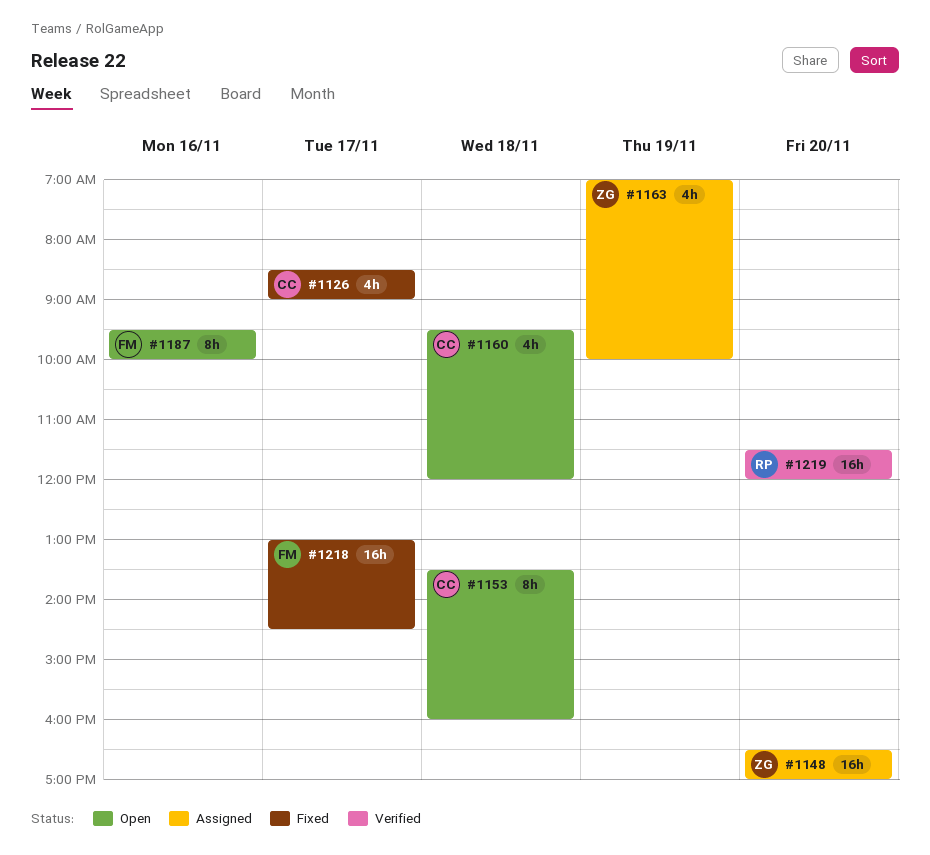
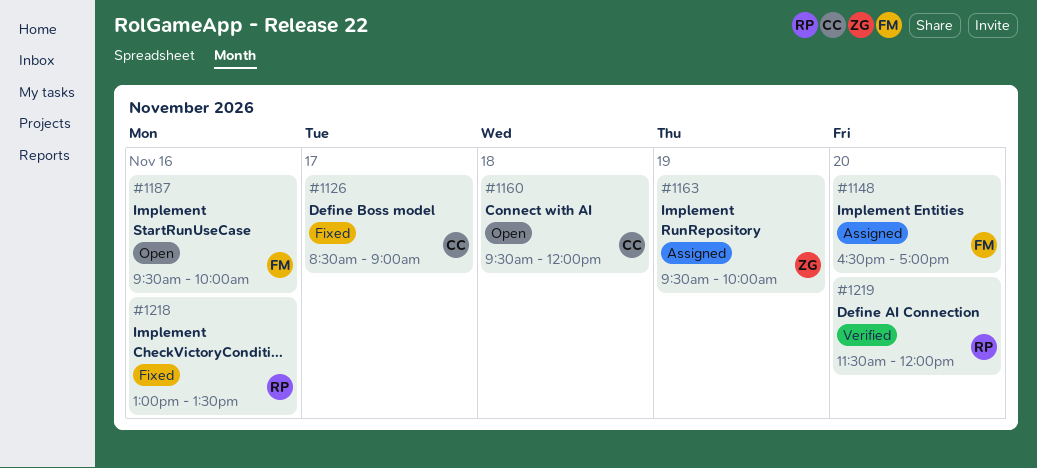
#1148, owner: ZG -> FM
#1153: present -> none
#1163, begins: 07:00 -> 09:30
#1218, owner: FM -> RP
#1218, day: Nov 17 -> Nov 16
#1218, ends: 14:30 -> 13:30

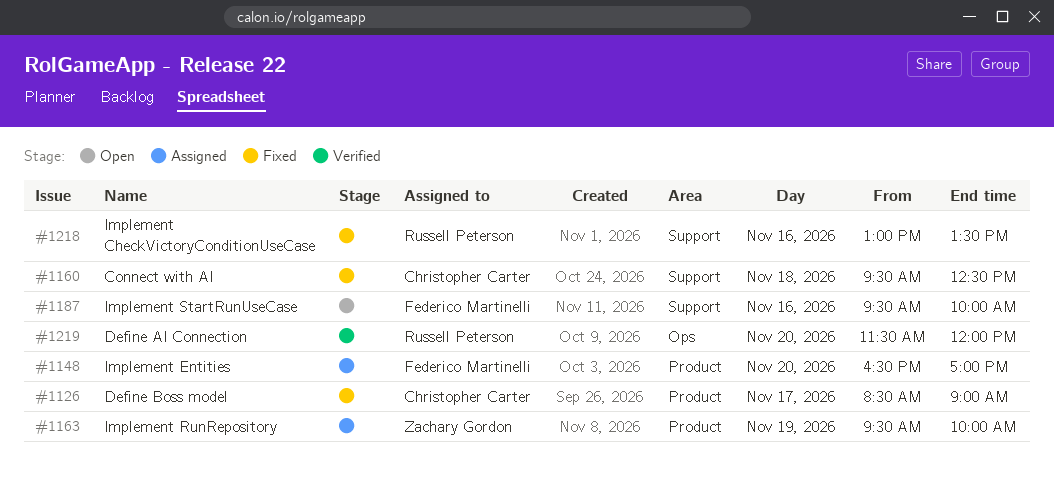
#1160, status: Open -> Fixed
#1160, ends: 12:00 -> 12:30

